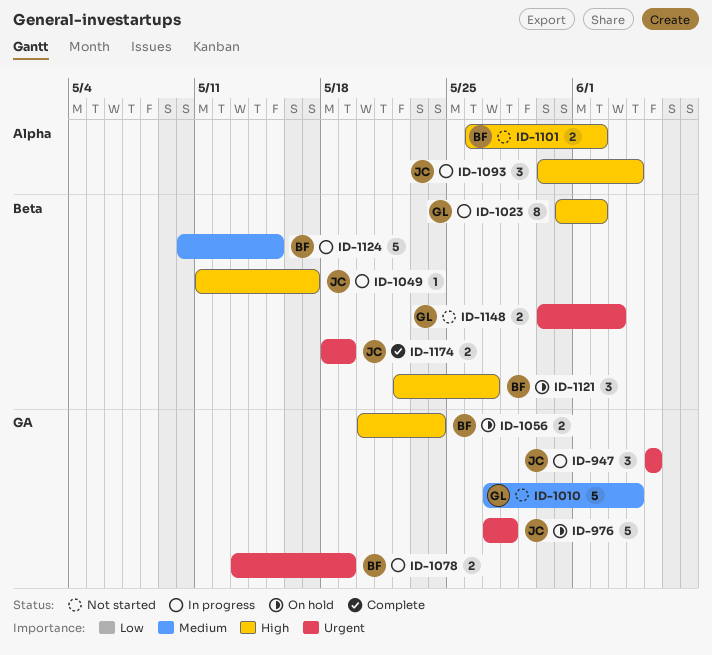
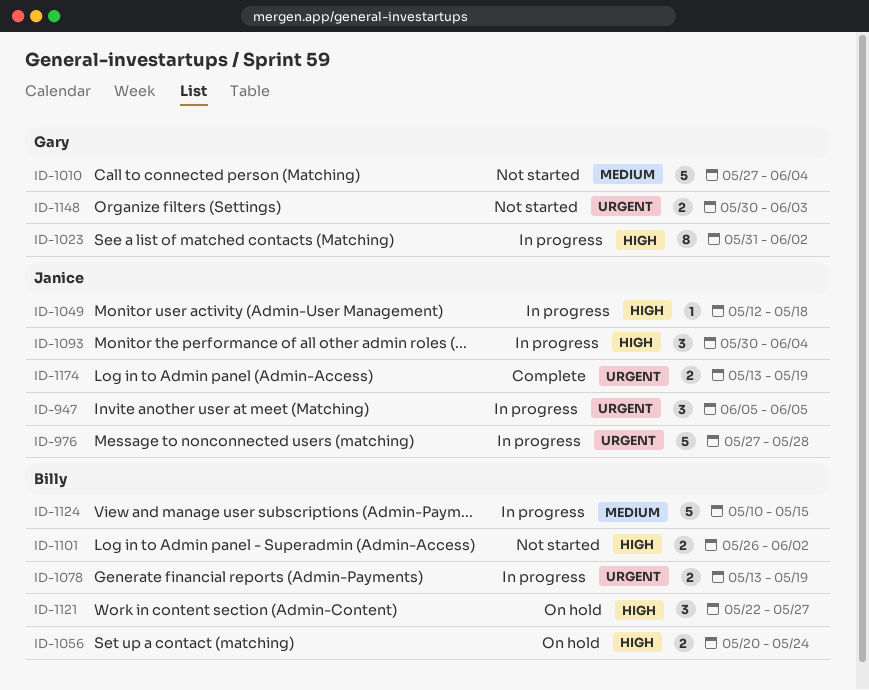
ID-976, status: On hold -> In progress
ID-1049, start: May 11 -> May 12
ID-1049, due: May 17 -> May 18
ID-1174, start: May 18 -> May 13

